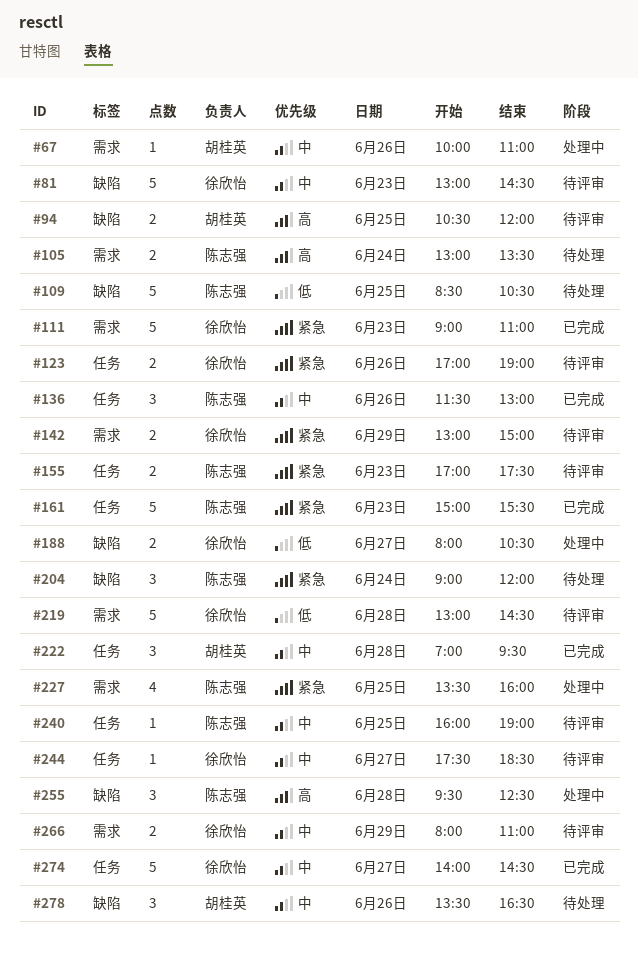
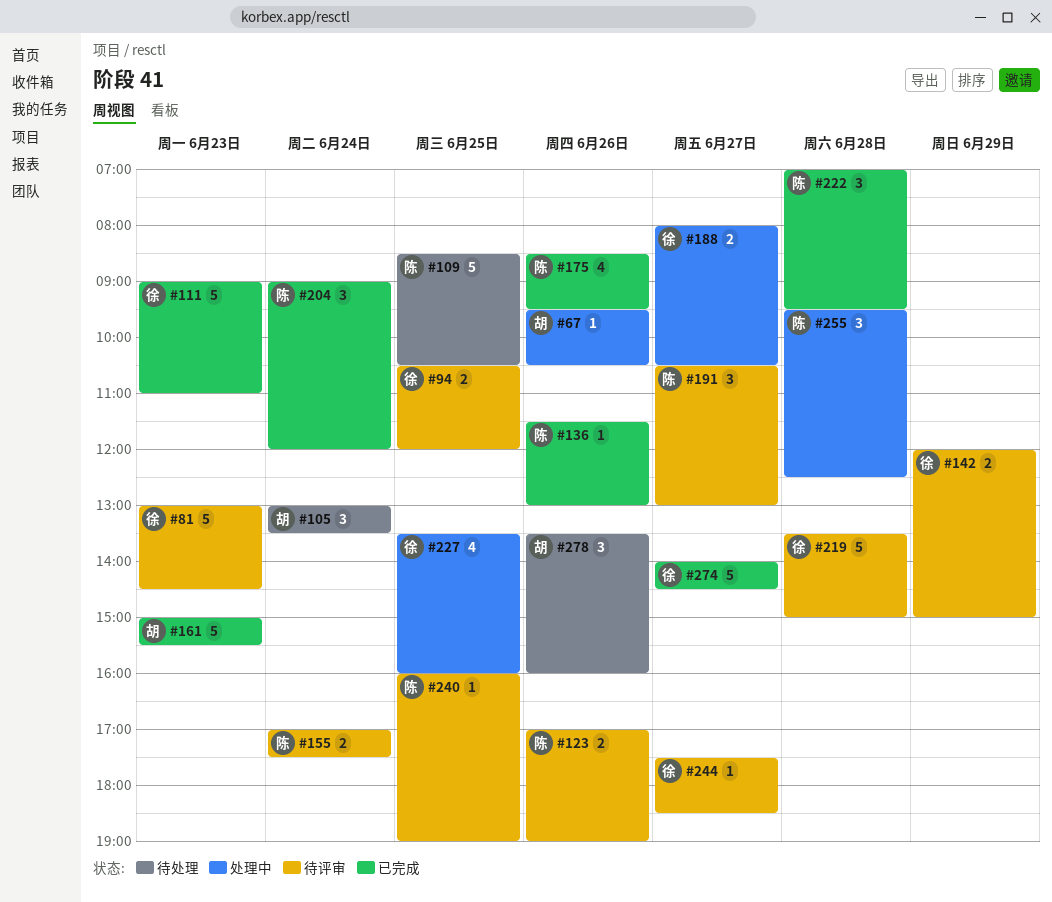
#67, begins: 10:00 -> 09:30
#67, ends: 11:00 -> 10:30
#94, owner: 胡桂英 -> 徐欣怡
#105, owner: 陈志强 -> 胡桂英
#105, estimate: 2 -> 3
#123, owner: 徐欣怡 -> 陈志强
#136, estimate: 3 -> 1
#142, begins: 13:00 -> 12:00
#155, day: Jun 23 -> Jun 24
#161, owner: 陈志强 -> 胡桂英
#175: none -> present
#191: none -> present
#204, status: 待处理 -> 已完成
#219, begins: 13:00 -> 13:30
#219, ends: 14:30 -> 15:00
#222, owner: 胡桂英 -> 陈志强
#227, owner: 陈志强 -> 徐欣怡
#266: present -> none
#278, ends: 16:30 -> 16:00

